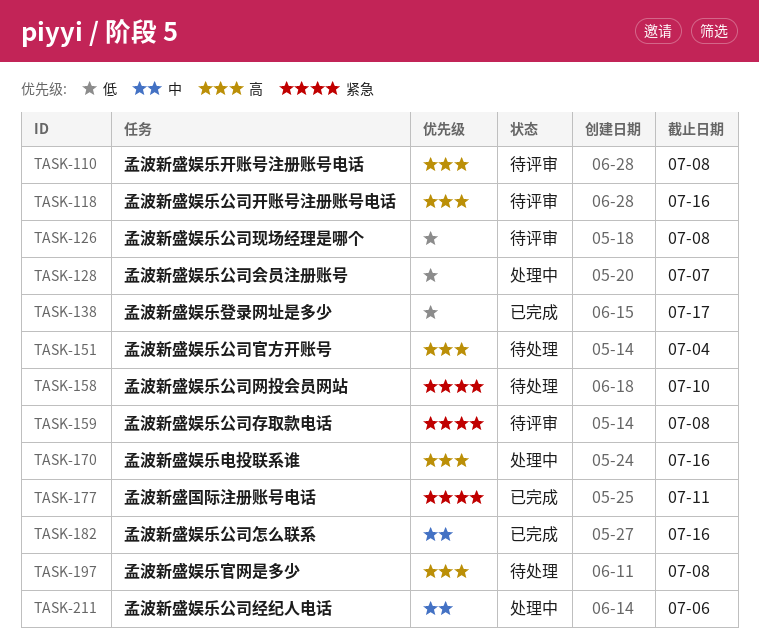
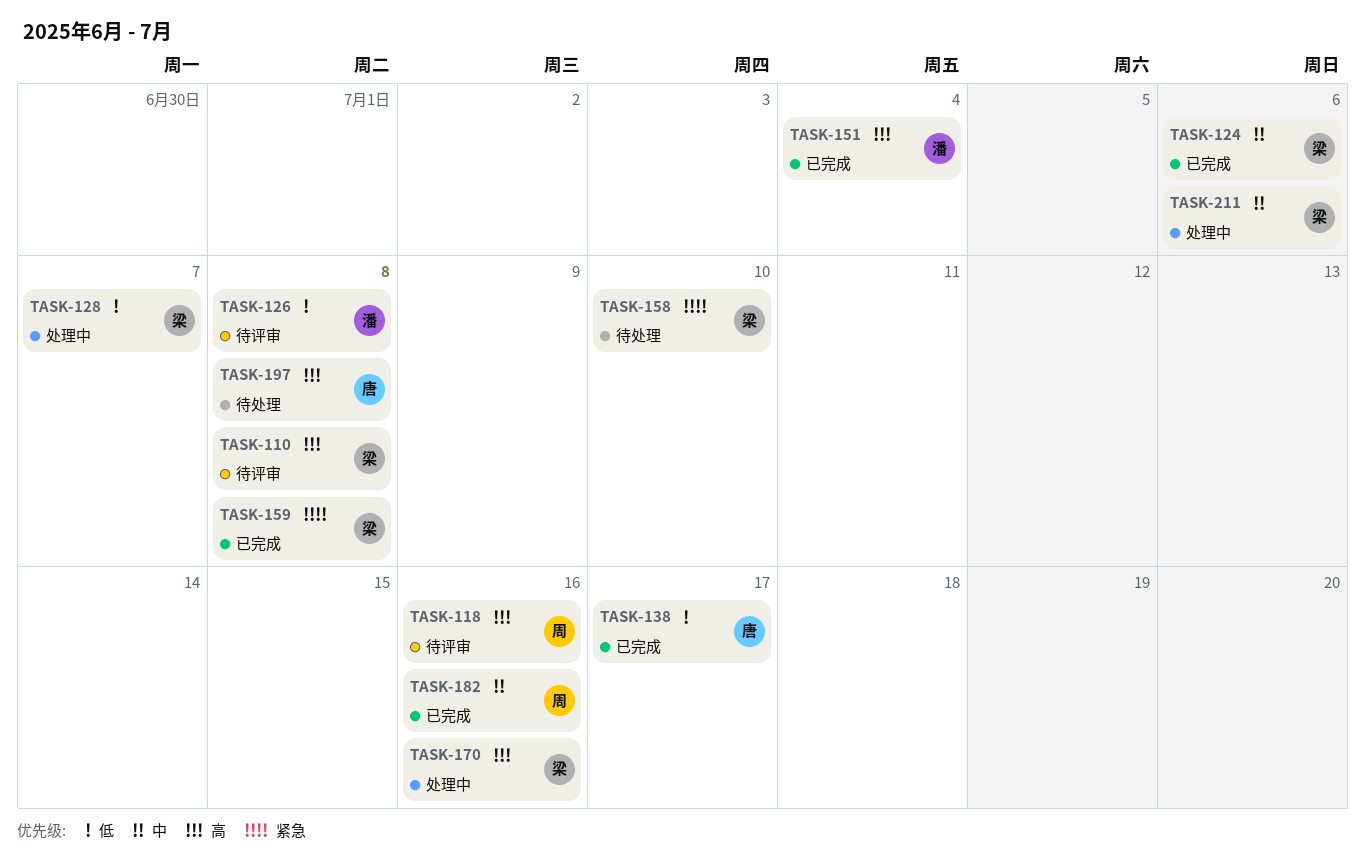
TASK-124: none -> present
TASK-151, status: 待处理 -> 已完成
TASK-159, status: 待评审 -> 已完成
TASK-177: present -> none

